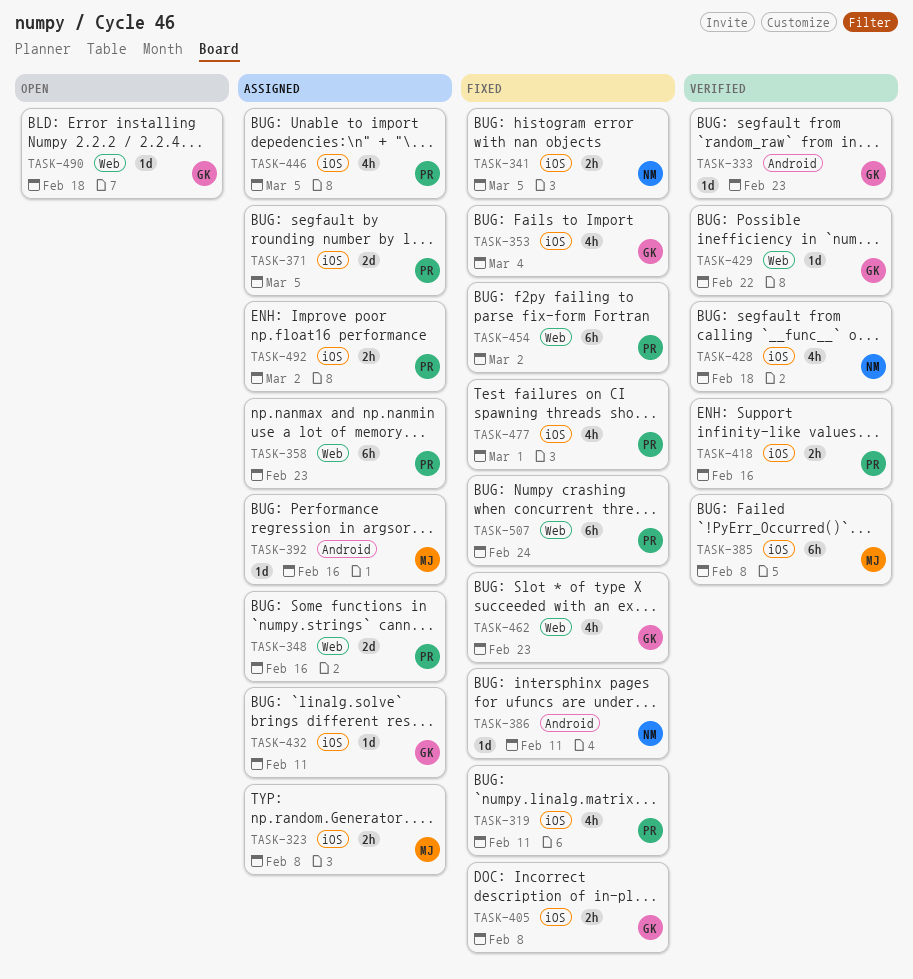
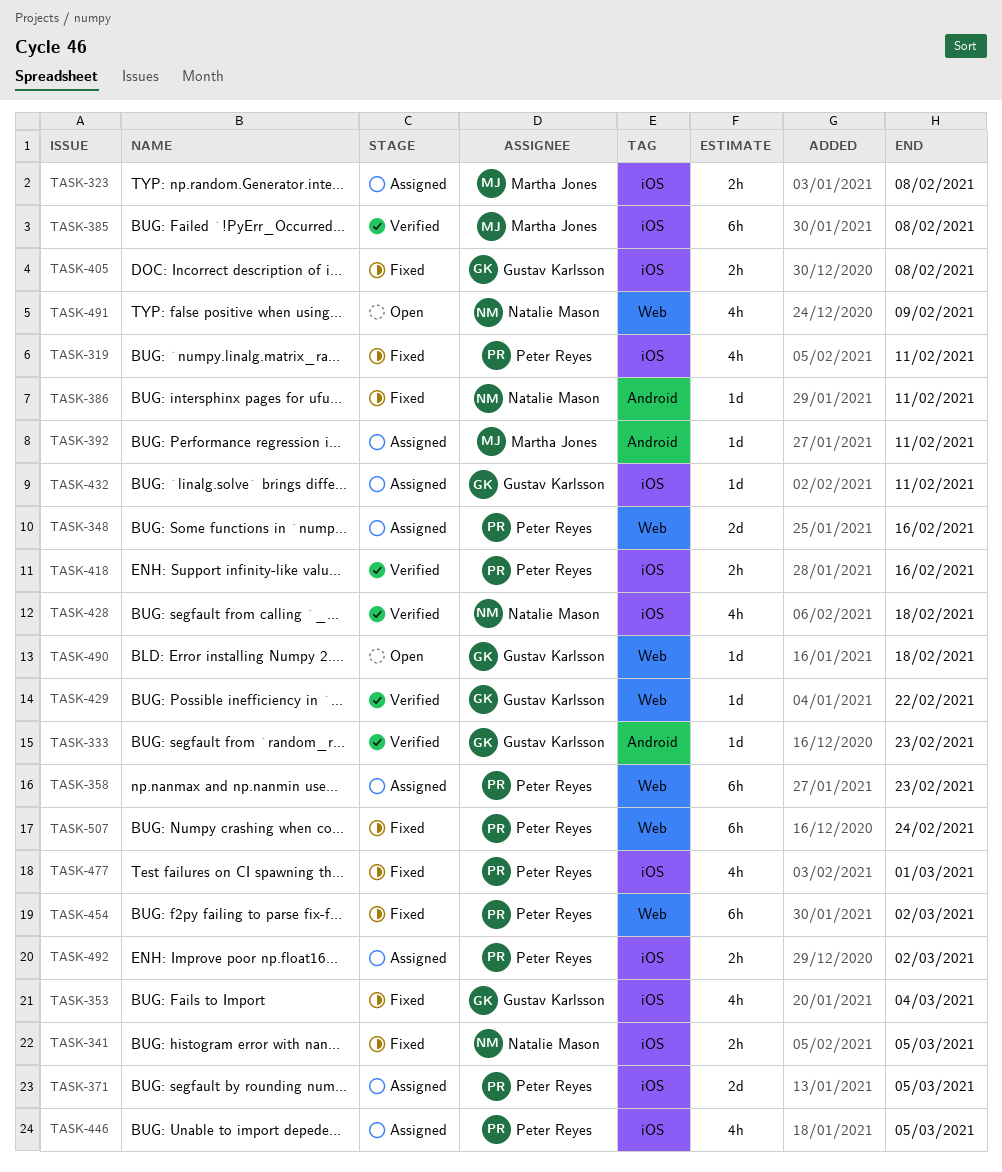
TASK-392, due: Feb 16 -> Feb 11
TASK-462: present -> none
TASK-491: none -> present

